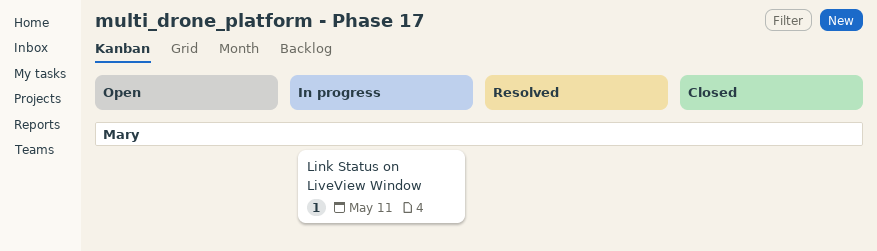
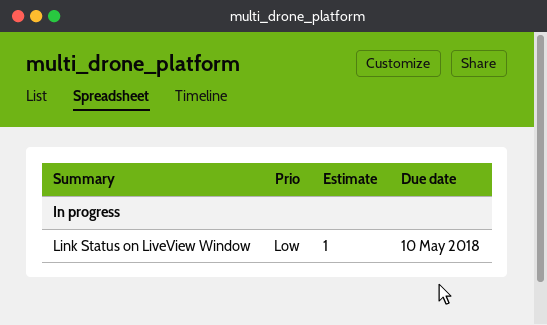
Link Status on LiveView Window, due: May 11 -> May 10

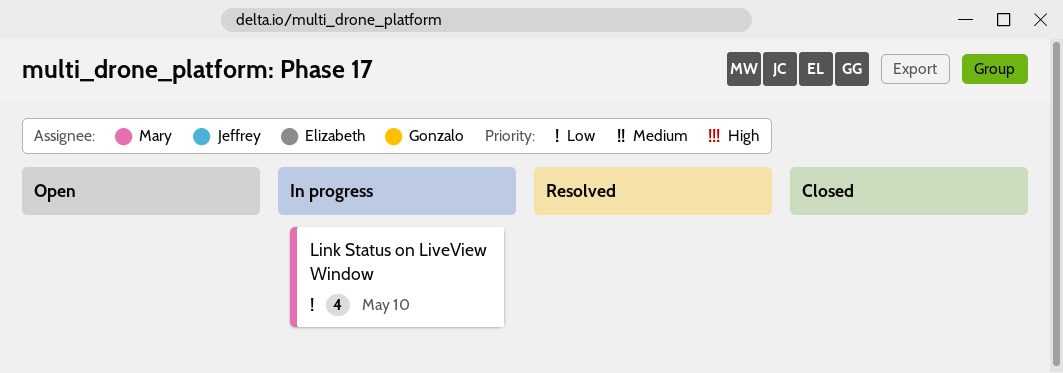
Link Status on LiveView Window, estimate: 1 -> 4

